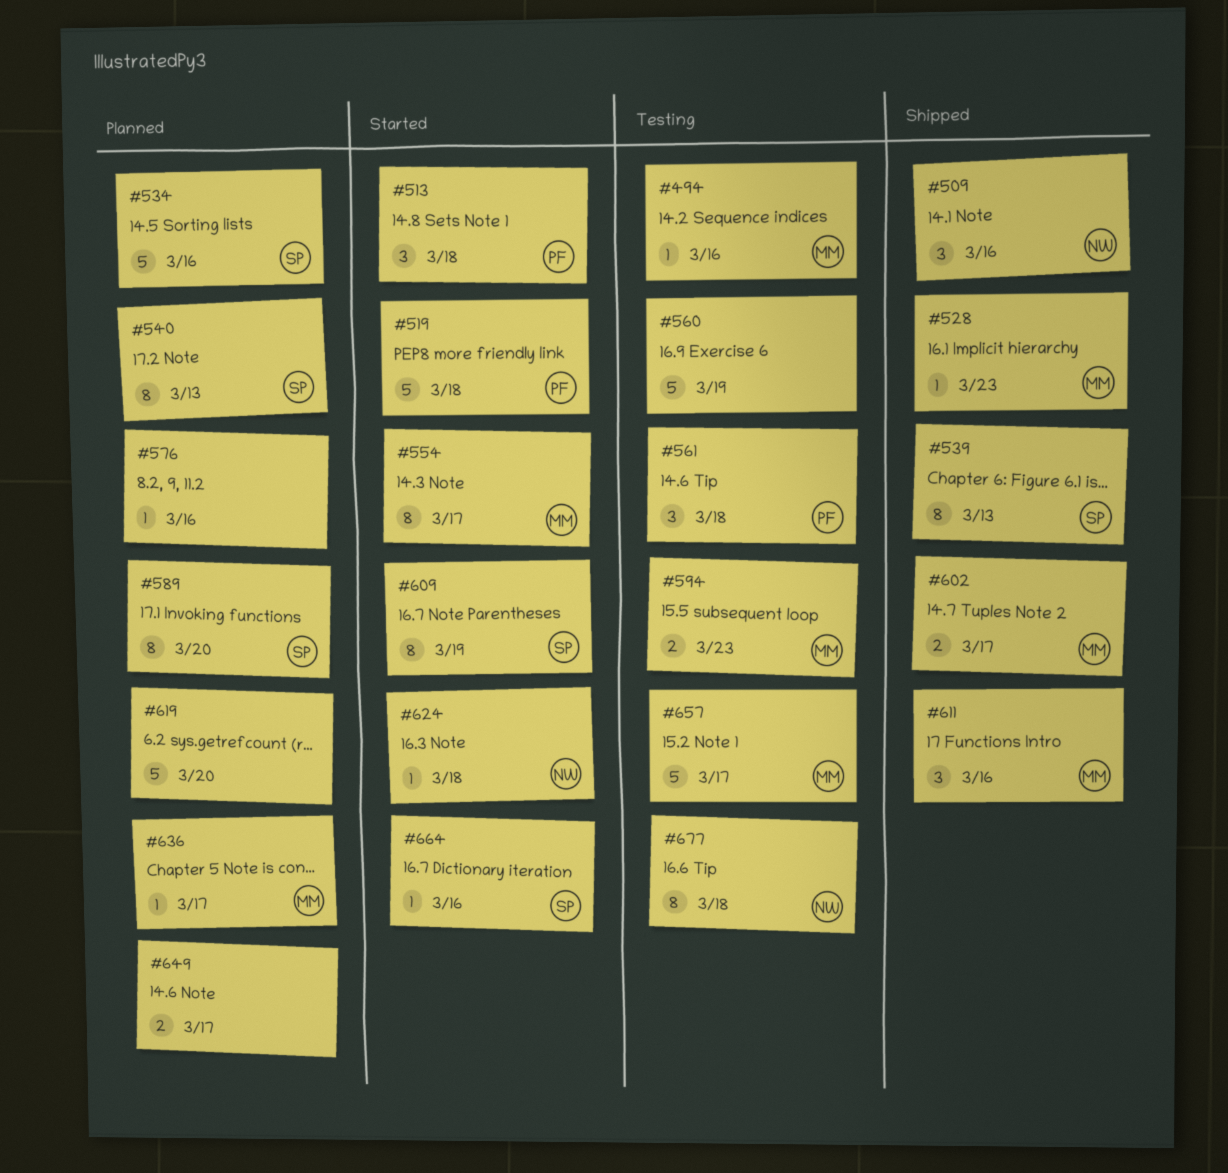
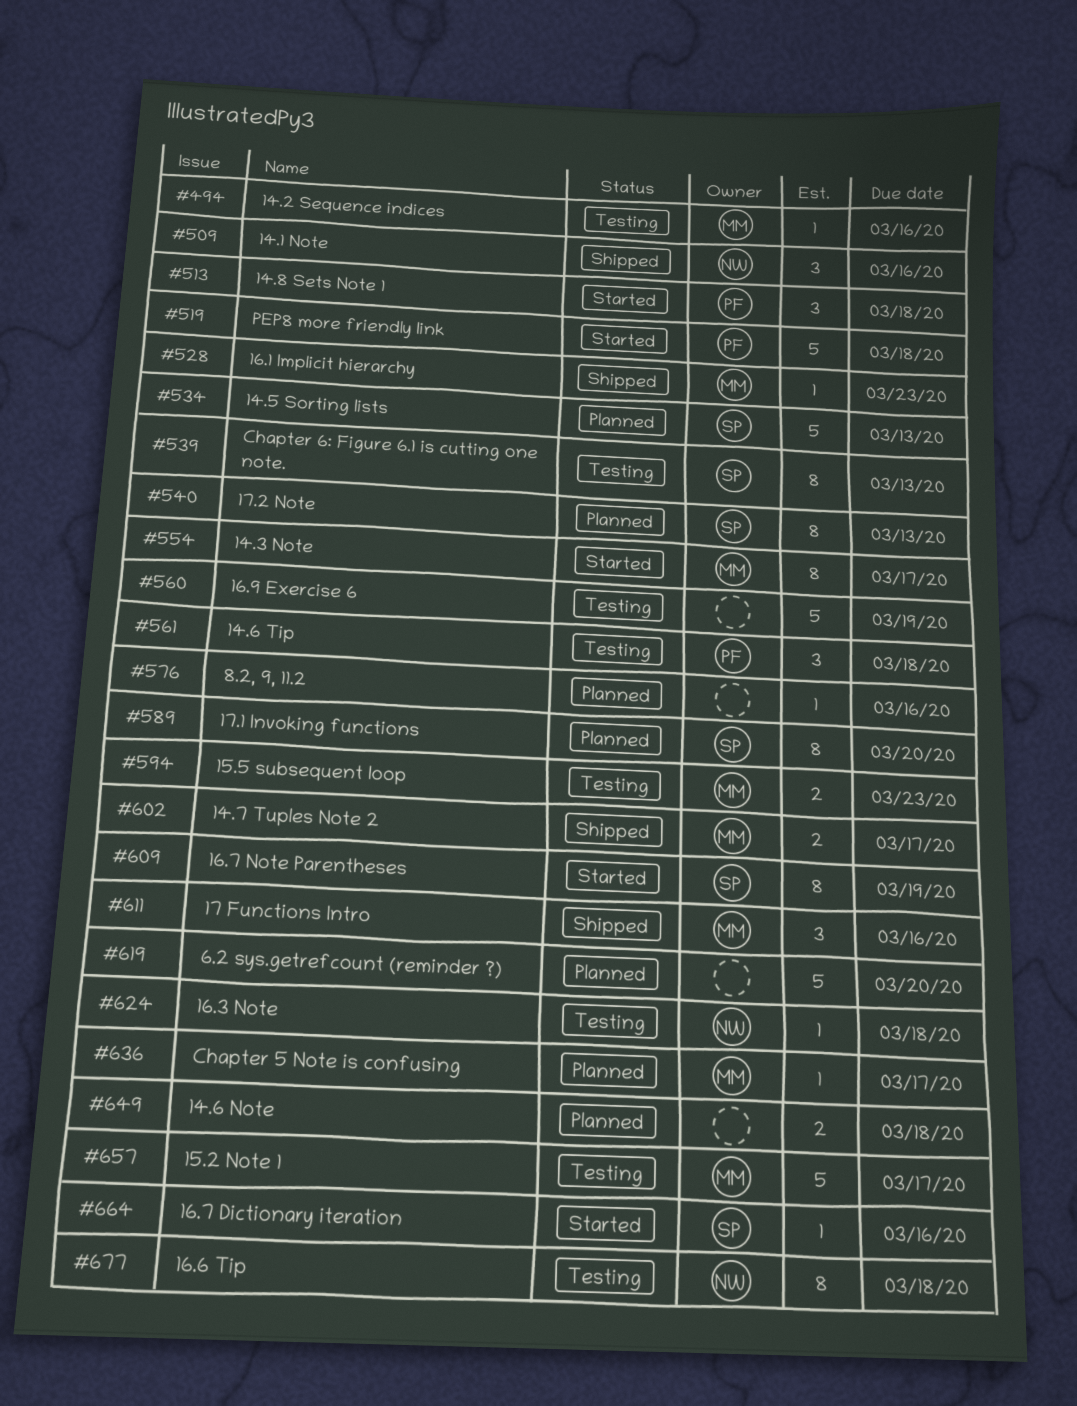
#534, due: Mar 16 -> Mar 13
#539, status: Shipped -> Testing
#624, status: Started -> Testing
#649, due: Mar 17 -> Mar 18

